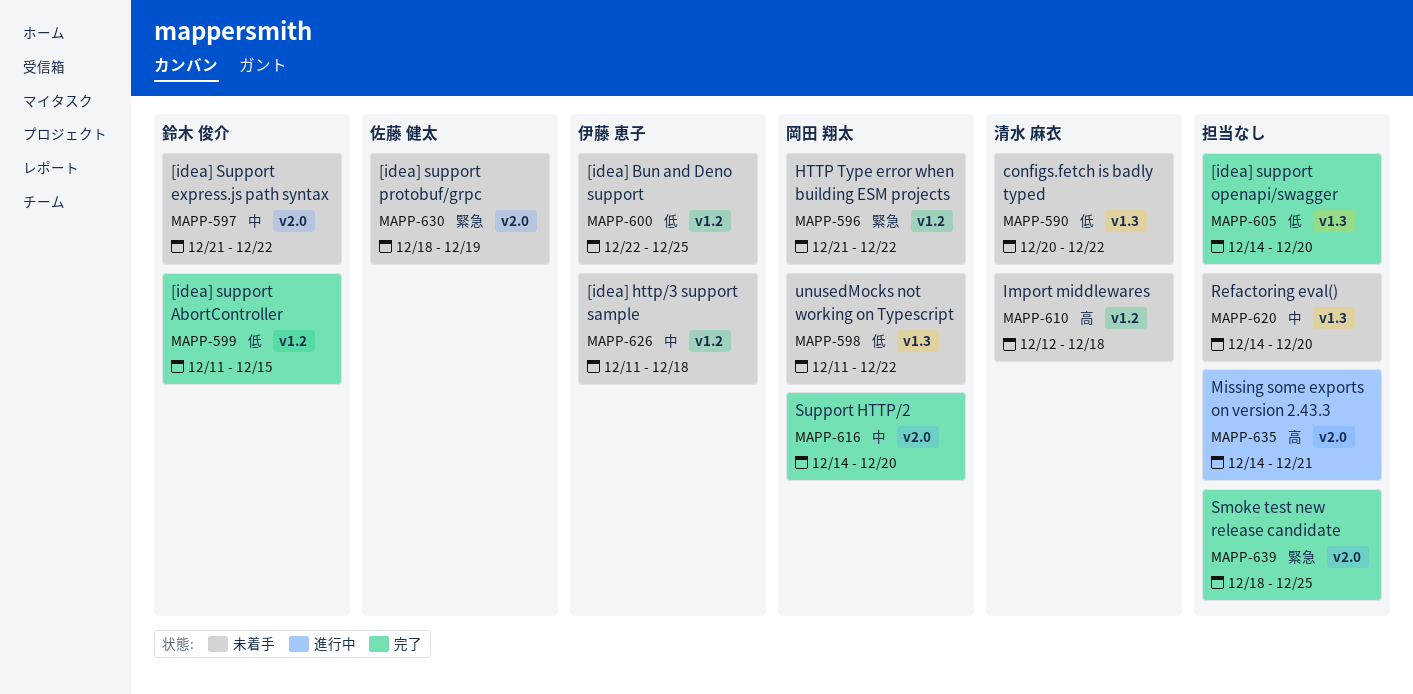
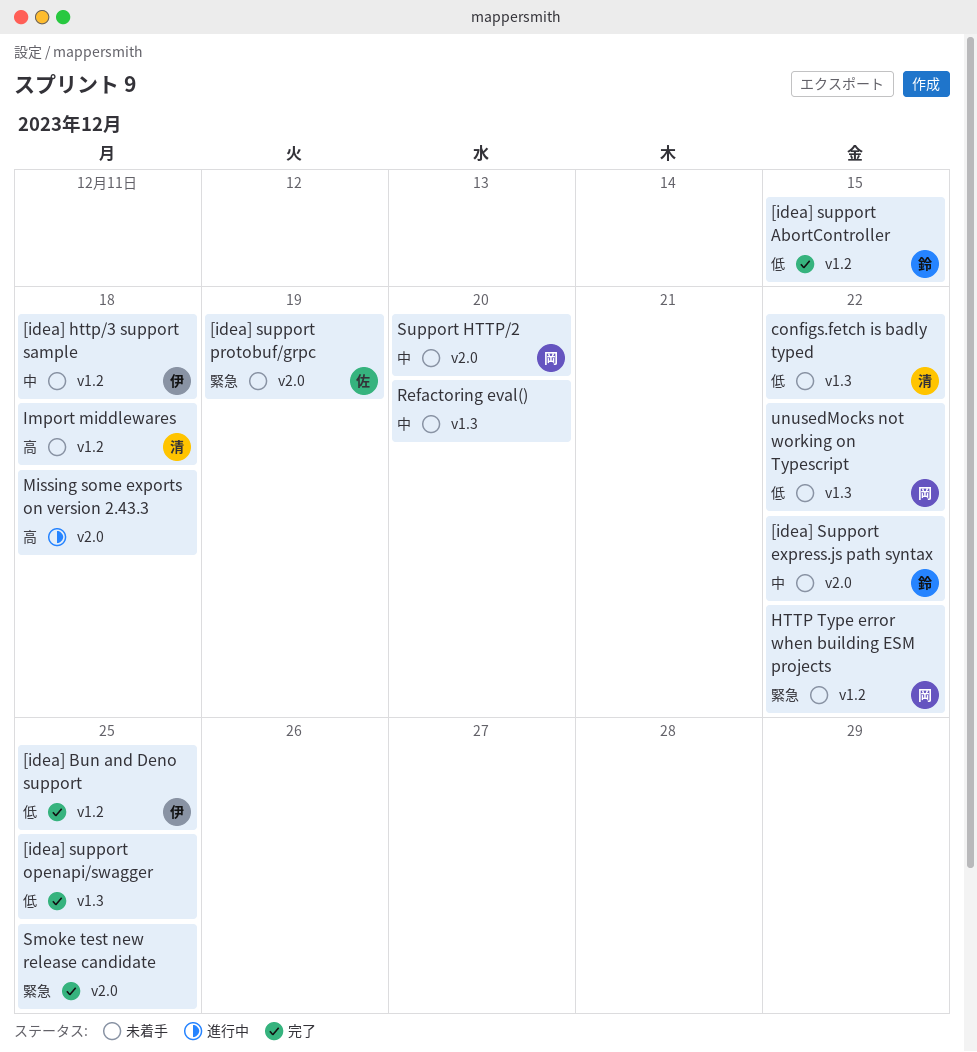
[idea] Bun and Deno support, status: 未着手 -> 完了
[idea] support openapi/swagger, due: Dec 20 -> Dec 25
Missing some exports on version 2.43.3, due: Dec 21 -> Dec 18
Support HTTP/2, status: 完了 -> 未着手

